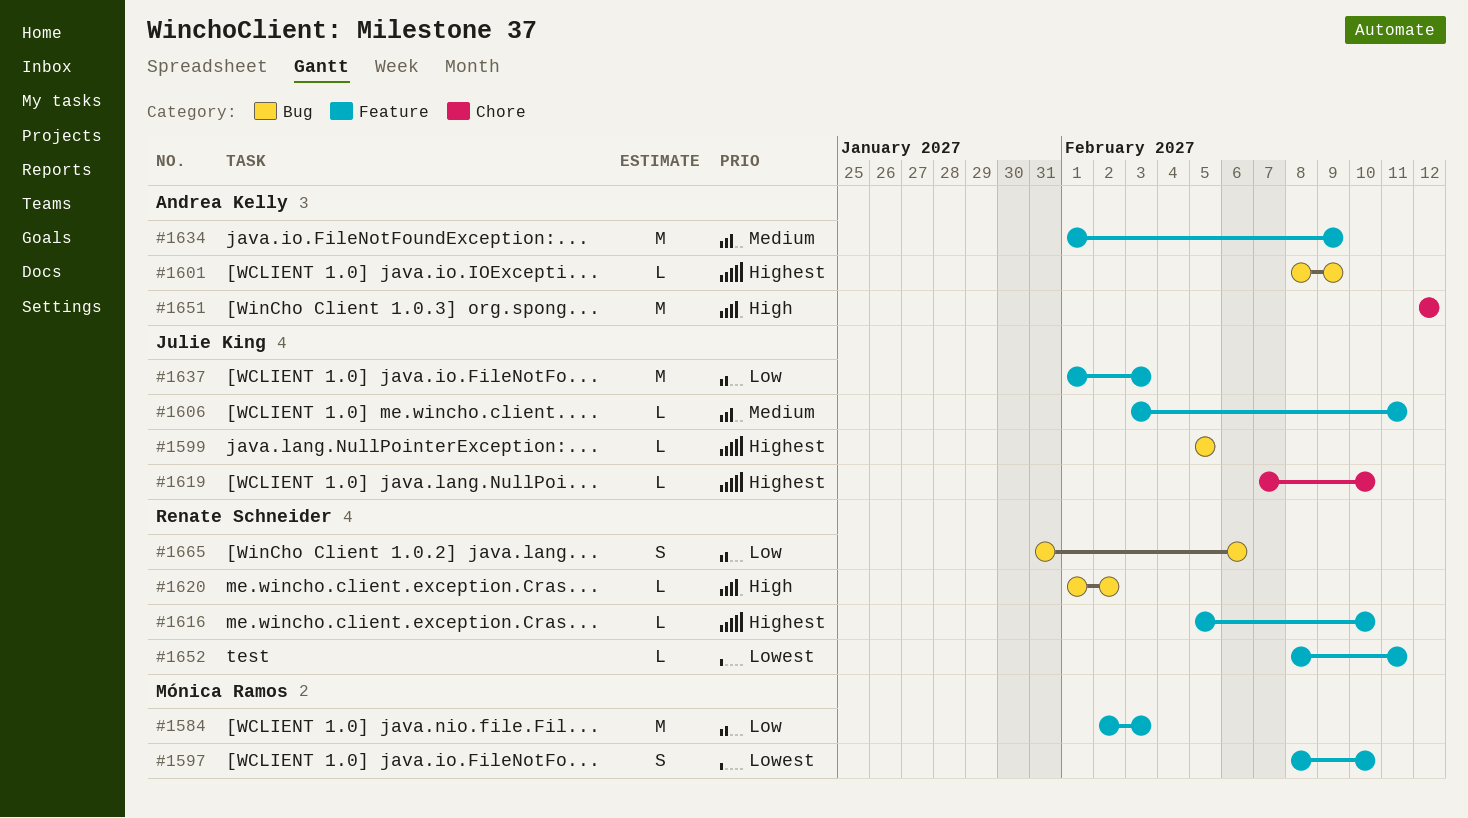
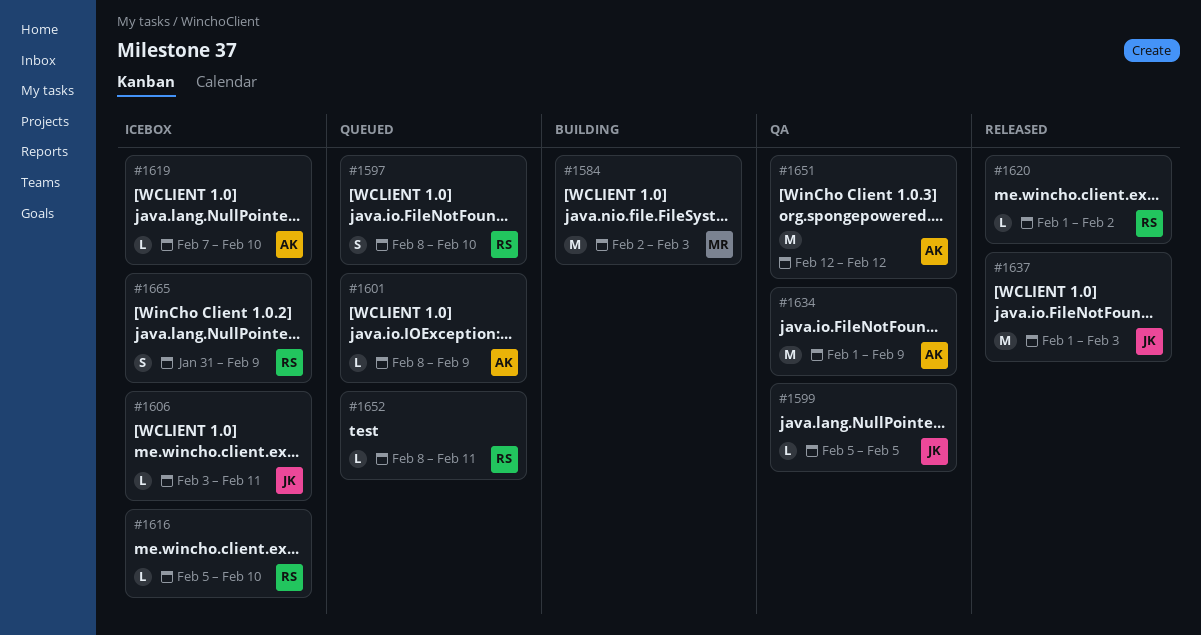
#1597, owner: Mónica Ramos -> Renate Schneider
#1619, owner: Julie King -> Andrea Kelly
#1665, due: Feb 6 -> Feb 9

